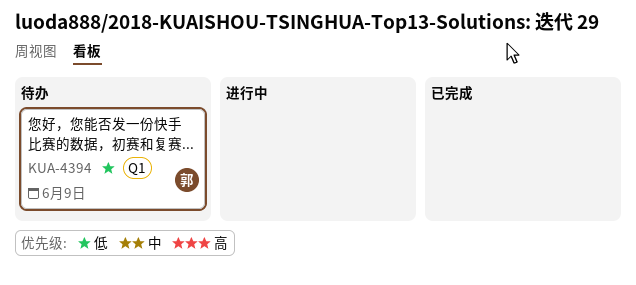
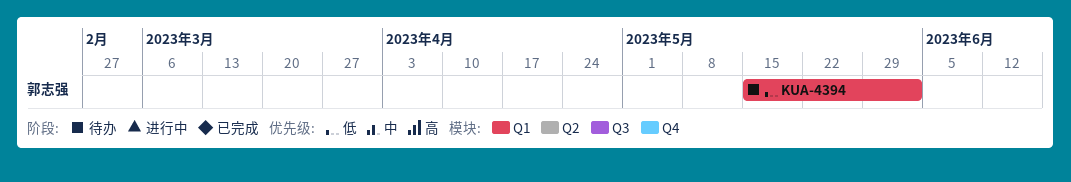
KUA-4394, due: Jun 9 -> Jun 2

